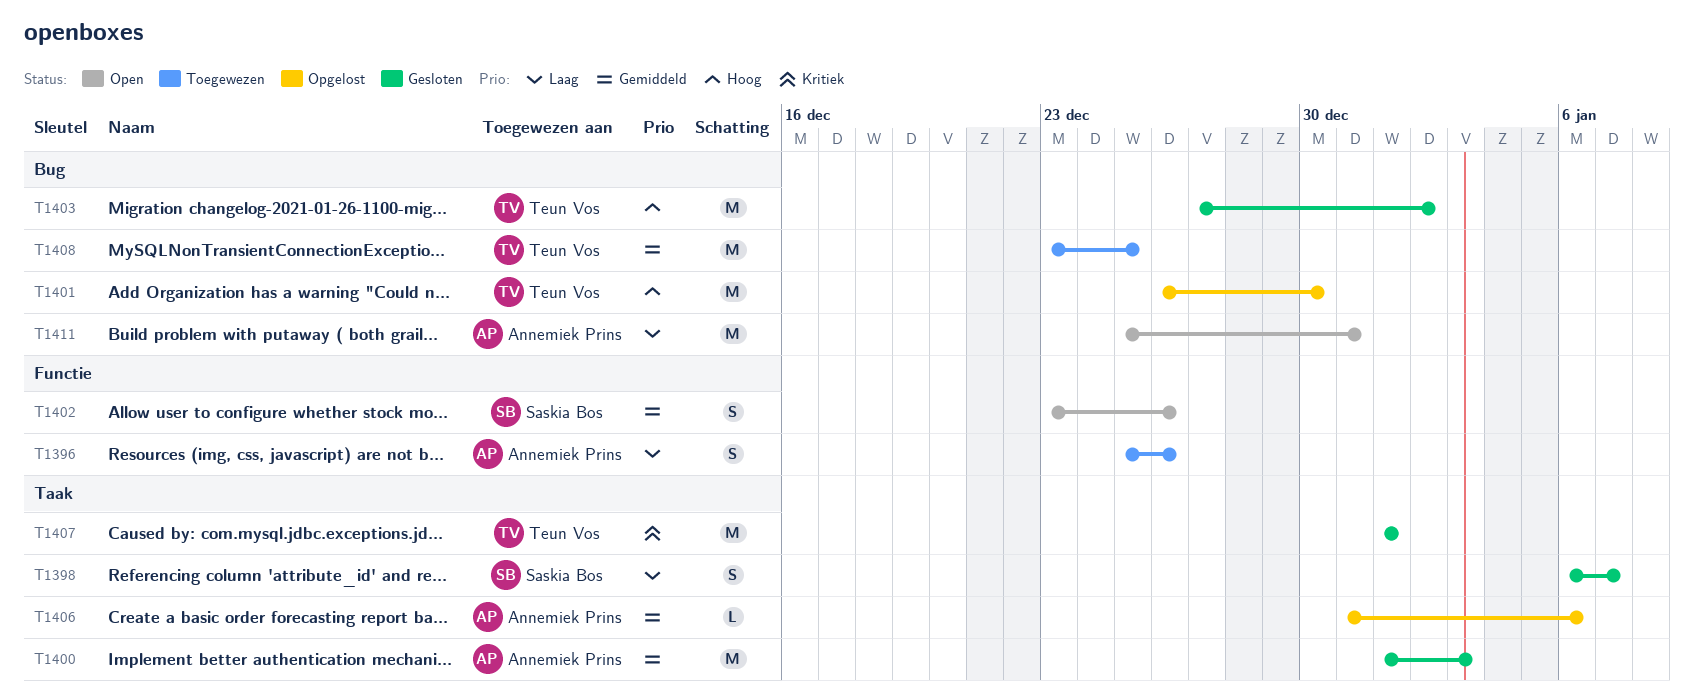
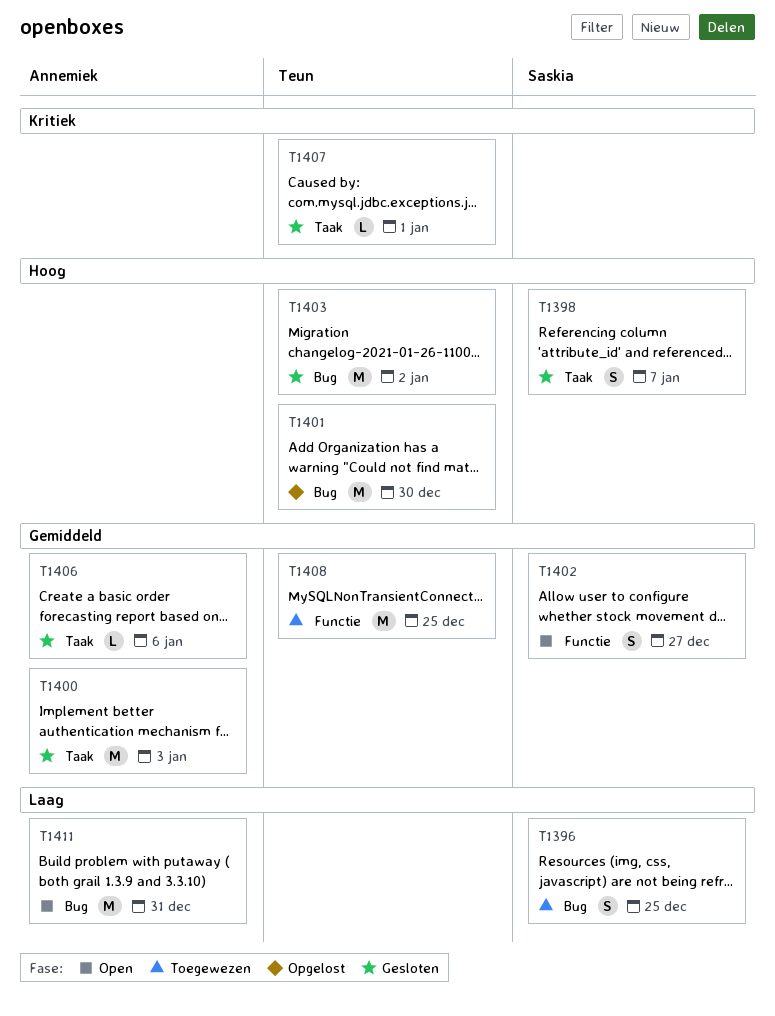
T1396, owner: Annemiek Prins -> Saskia Bos
T1396, label: Functie -> Bug
T1396, due: Dec 26 -> Dec 25
T1398, priority: Laag -> Hoog
T1402, due: Dec 26 -> Dec 27
T1406, status: Opgelost -> Gesloten
T1407, estimate: M -> L
T1408, label: Bug -> Functie

